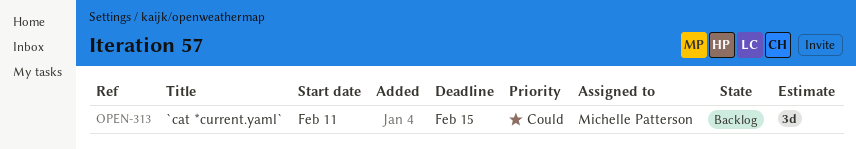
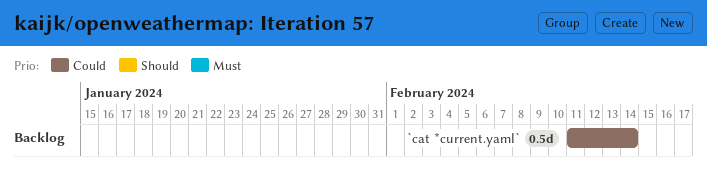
`cat *current.yaml`, estimate: 3d -> 0.5d
`cat *current.yaml`, due: Feb 15 -> Feb 14

